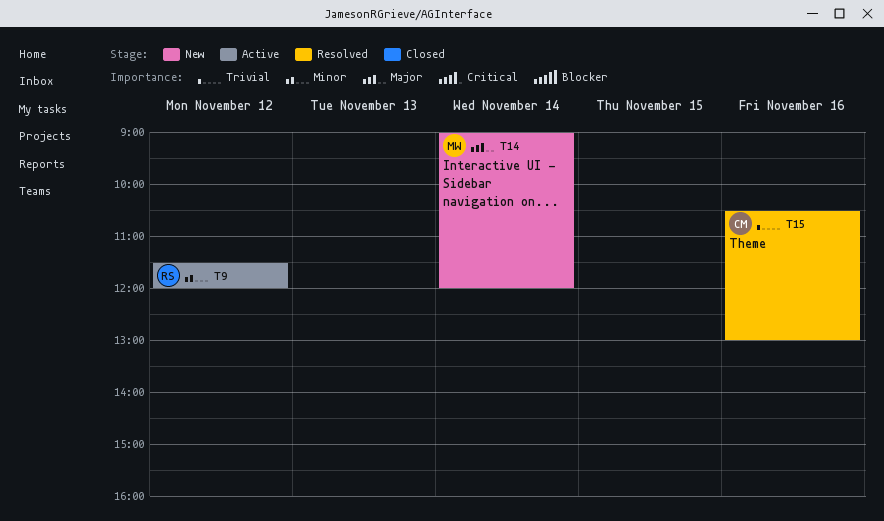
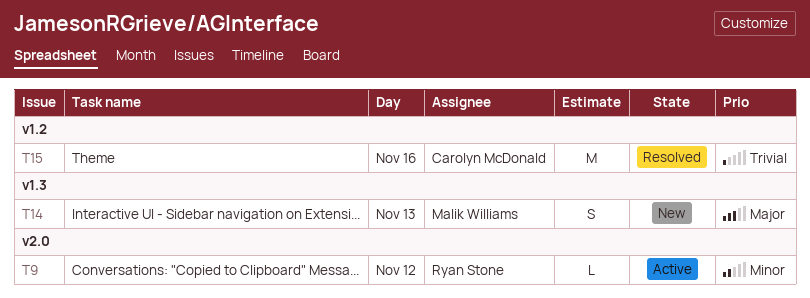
T14, day: Nov 14 -> Nov 13

